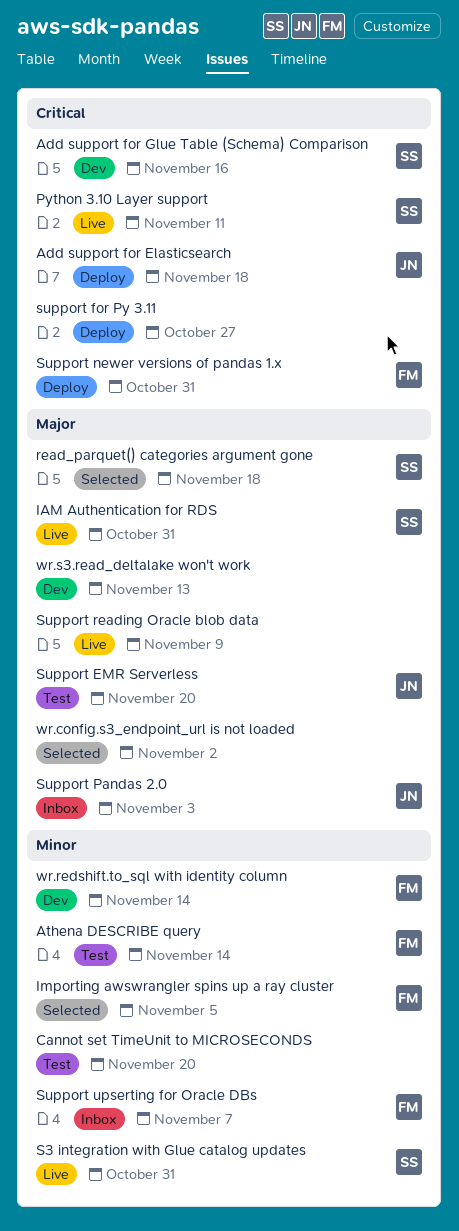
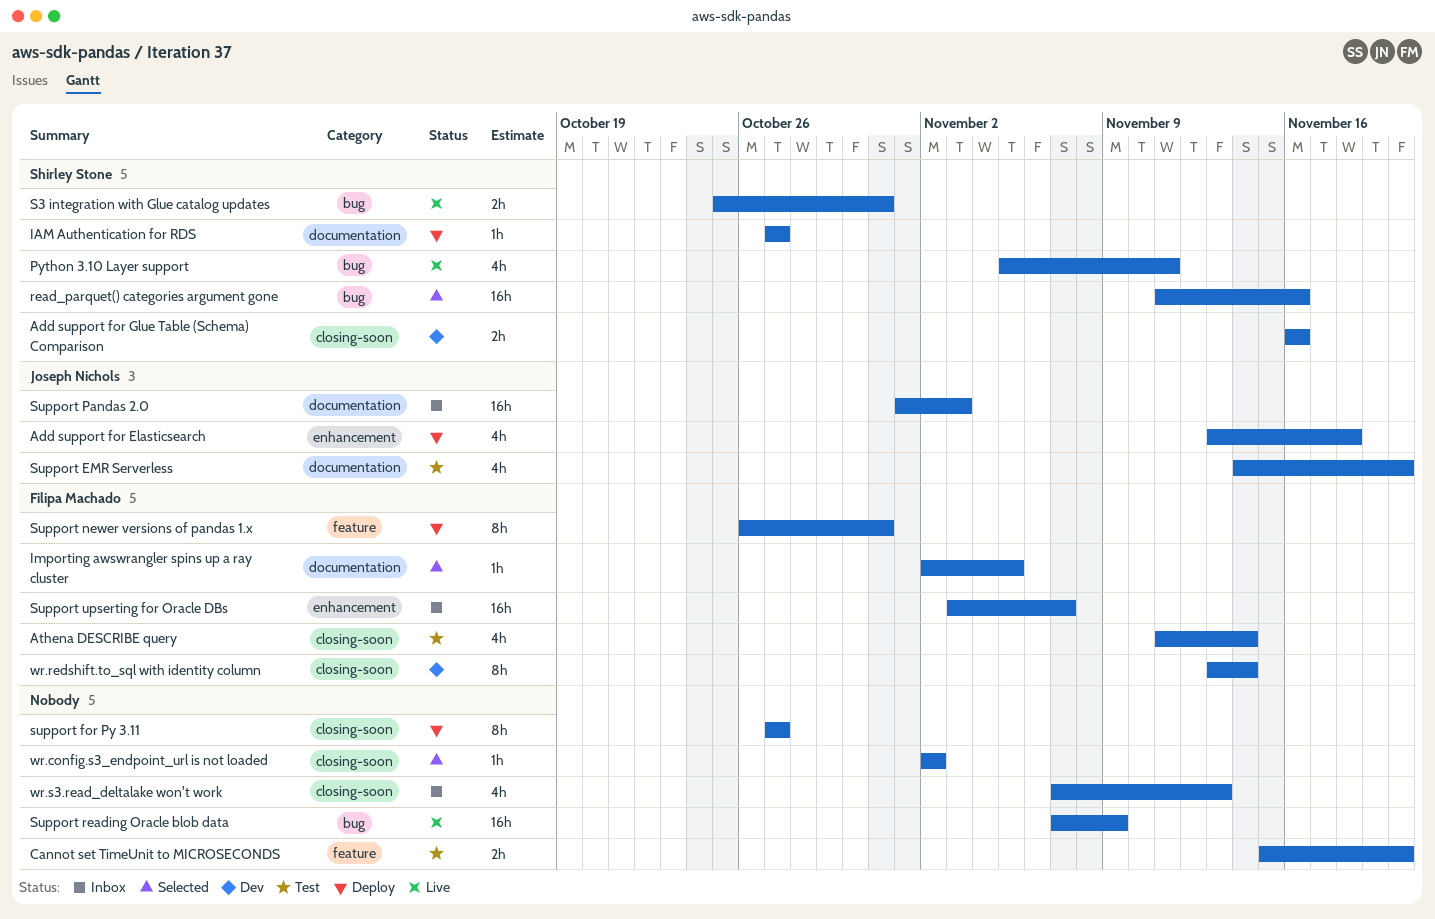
IAM Authentication for RDS, status: Live -> Deploy
IAM Authentication for RDS, due: Oct 31 -> Oct 27
read_parquet() categories argument gone, due: Nov 18 -> Nov 16
wr.s3.read_deltalake won't work, status: Dev -> Inbox

